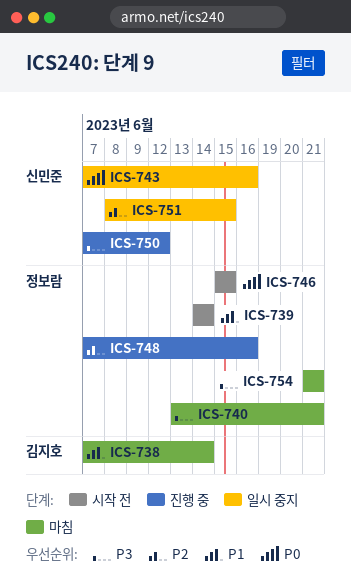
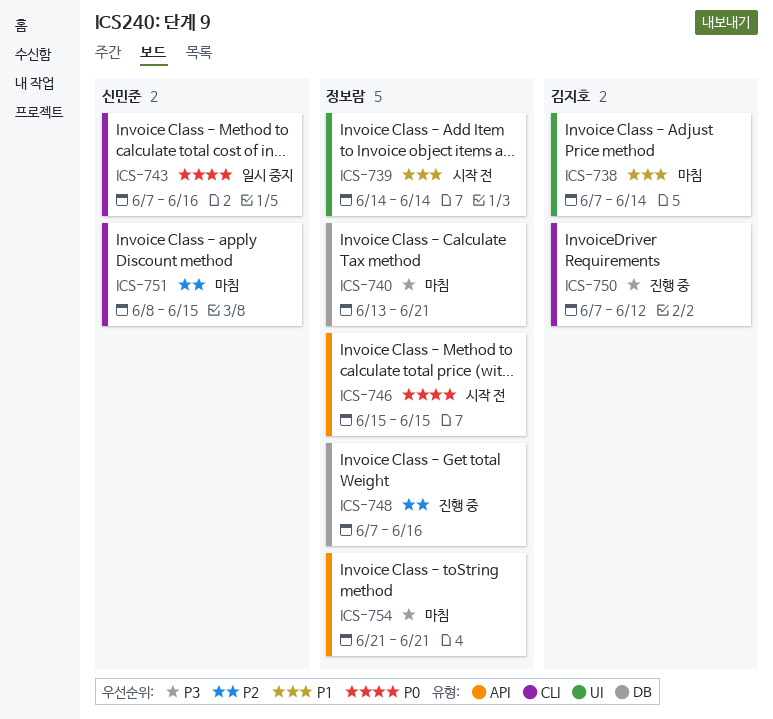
ICS-750, owner: 신민준 -> 김지호
ICS-751, status: 일시 중지 -> 마침

